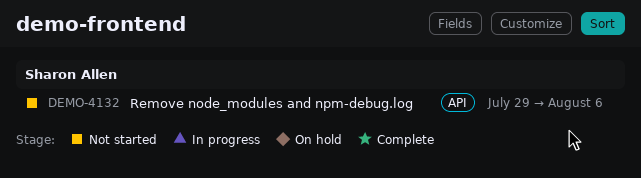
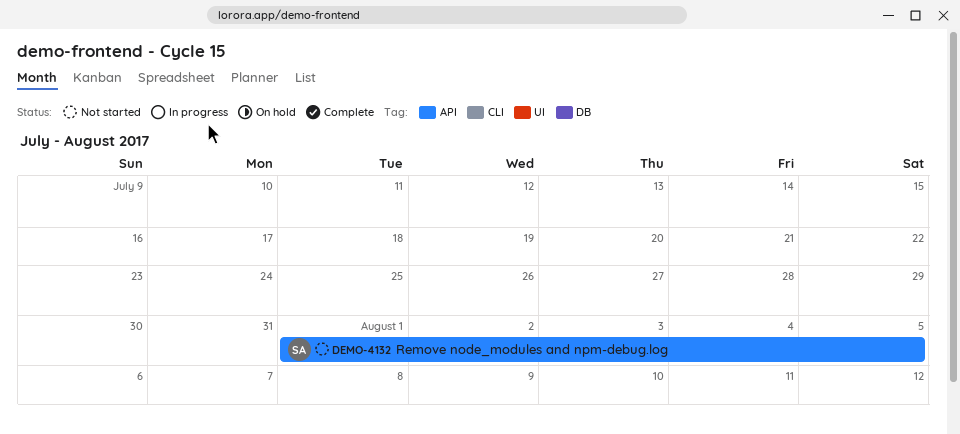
DEMO-4132, start: Jul 29 -> Aug 1
DEMO-4132, due: Aug 6 -> Aug 5

